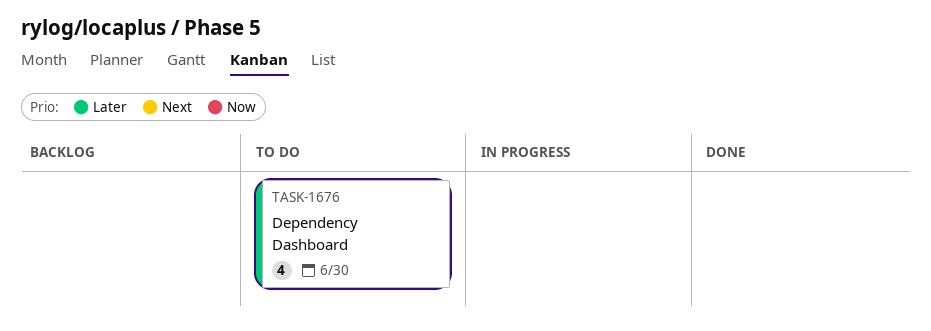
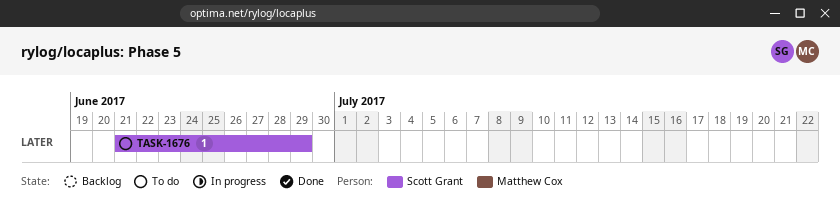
TASK-1676, estimate: 4 -> 1
TASK-1676, due: Jun 30 -> Jun 29

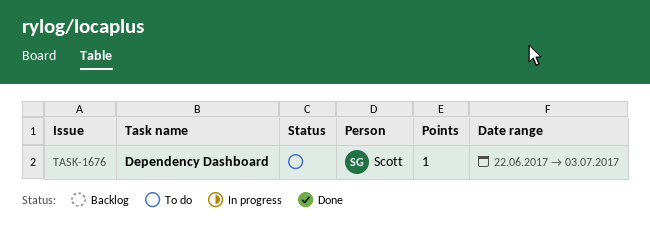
TASK-1676, start: Jun 21 -> Jun 22
TASK-1676, due: Jun 29 -> Jul 3

